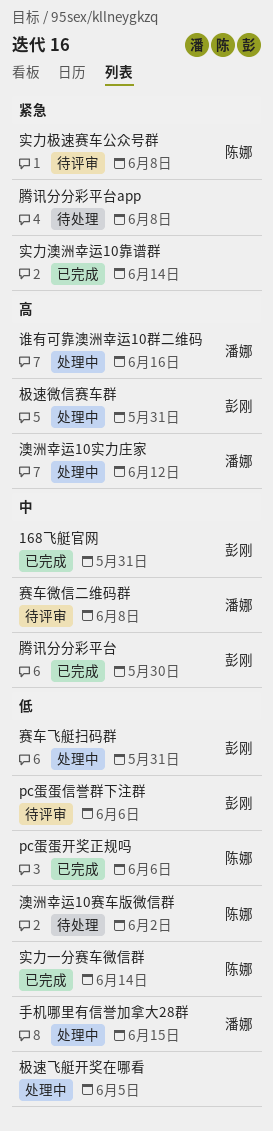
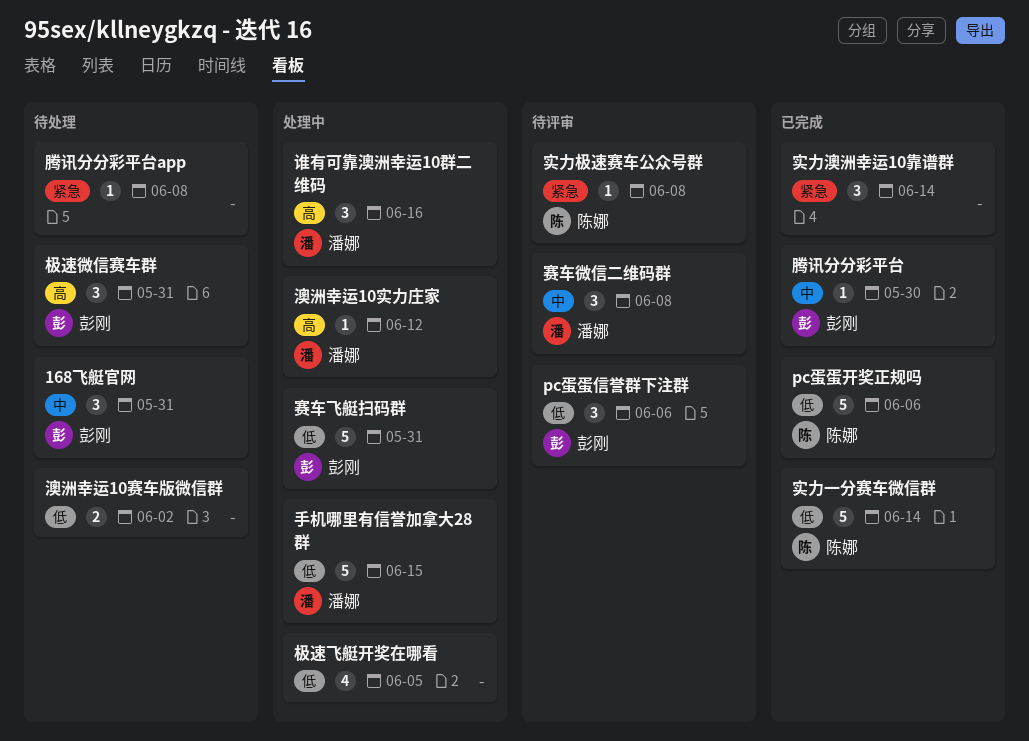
168飞艇官网, status: 已完成 -> 待处理
极速微信赛车群, status: 处理中 -> 待处理
澳洲幸运10赛车版微信群, owner: 陈娜 -> none

